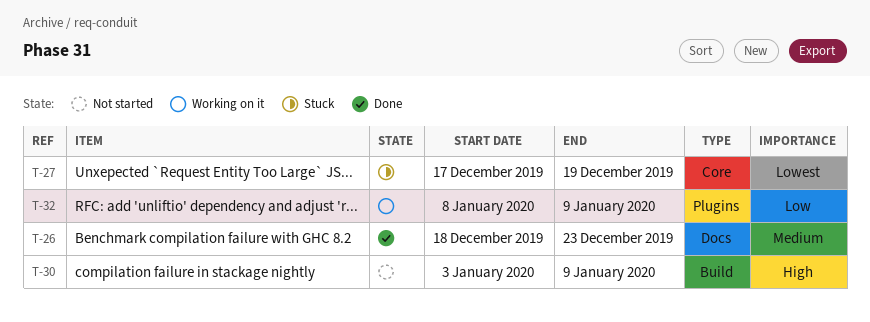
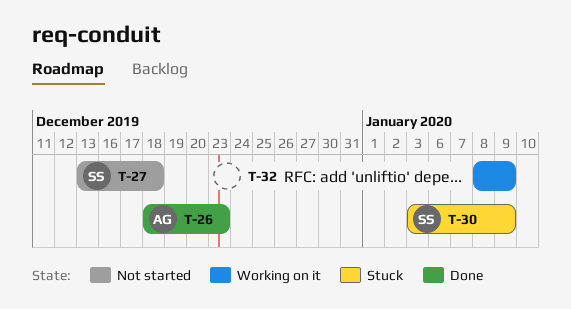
T-27, status: Stuck -> Not started
T-27, start: Dec 17 -> Dec 13
T-27, due: Dec 19 -> Dec 18
T-30, status: Not started -> Stuck

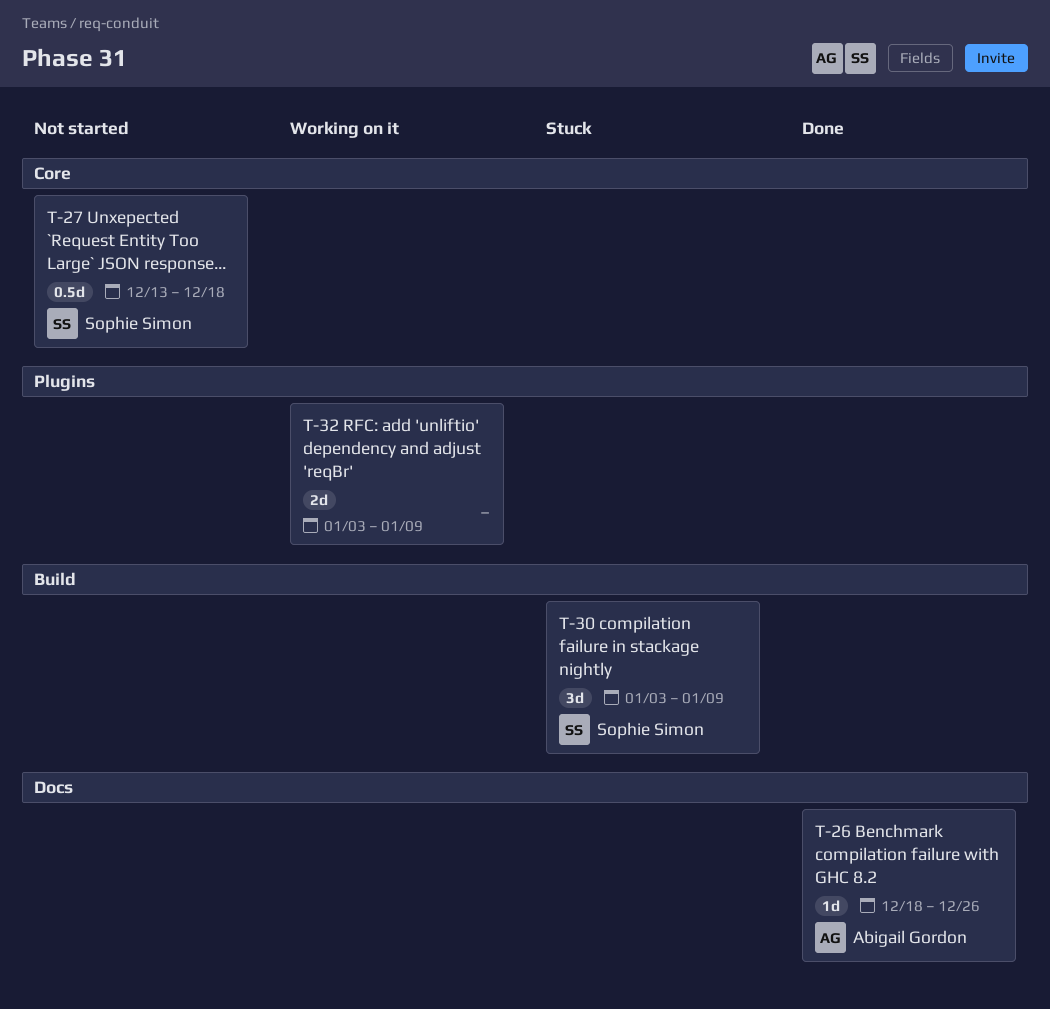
T-26, due: Dec 23 -> Dec 26
T-32, start: Jan 8 -> Jan 3

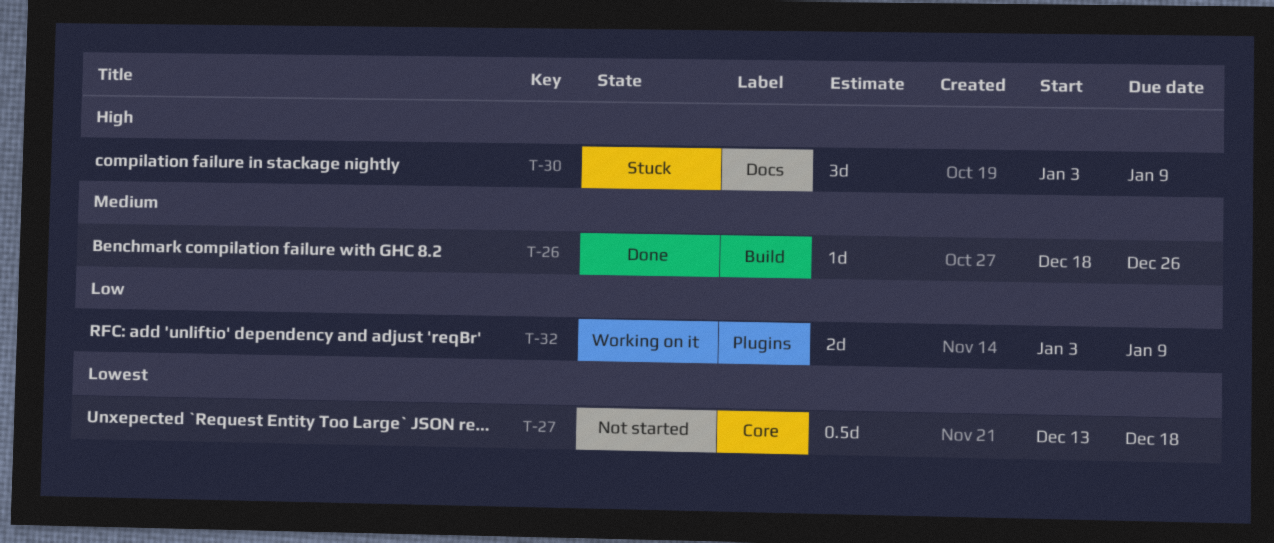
T-26, label: Docs -> Build
T-30, label: Build -> Docs

